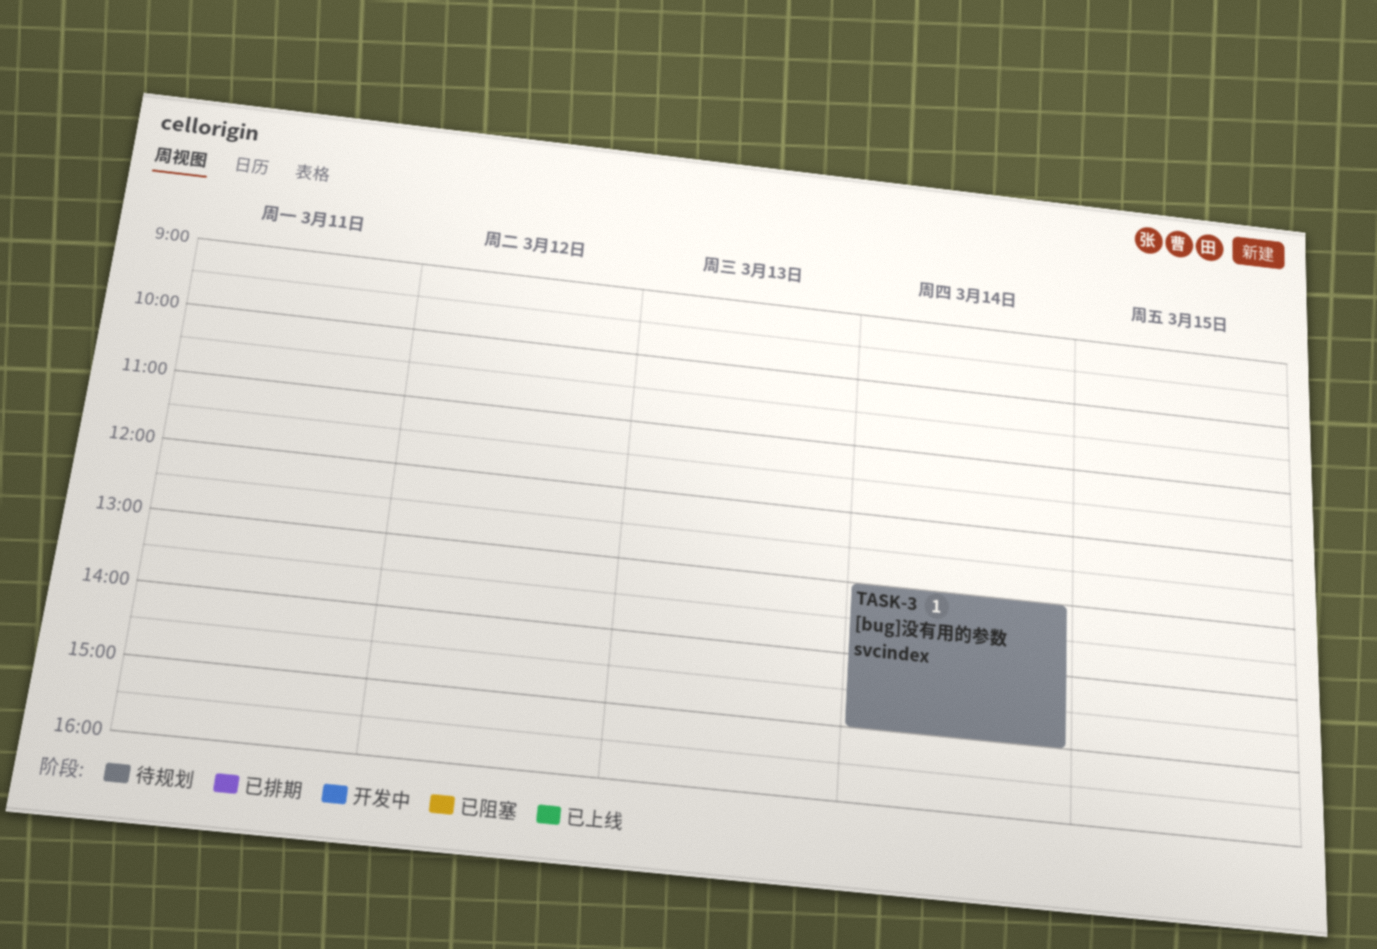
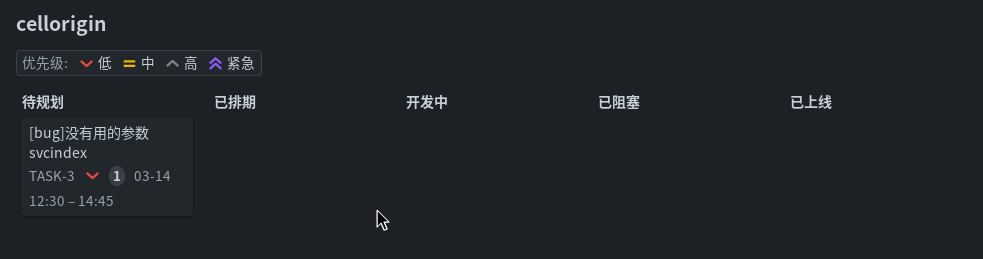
TASK-3, begins: 13:00 -> 12:30
TASK-3, ends: 15:00 -> 14:45

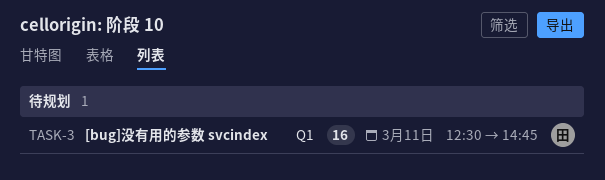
TASK-3, estimate: 1 -> 16
TASK-3, day: Mar 14 -> Mar 11

